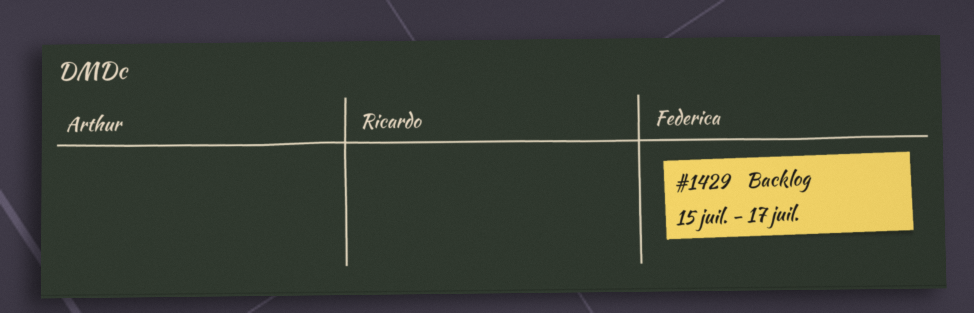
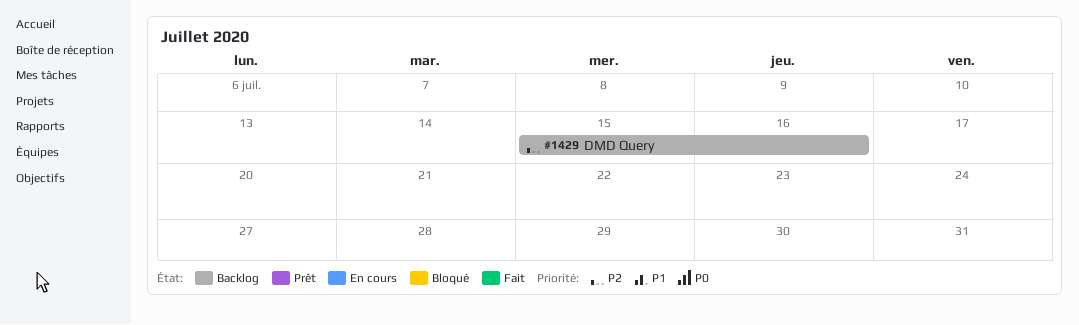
#1429, due: Jul 17 -> Jul 16

